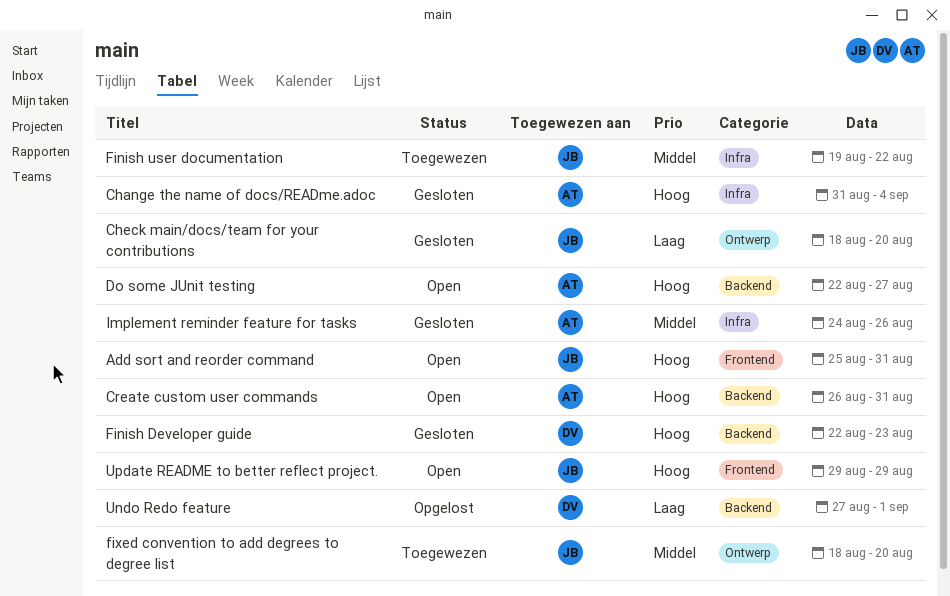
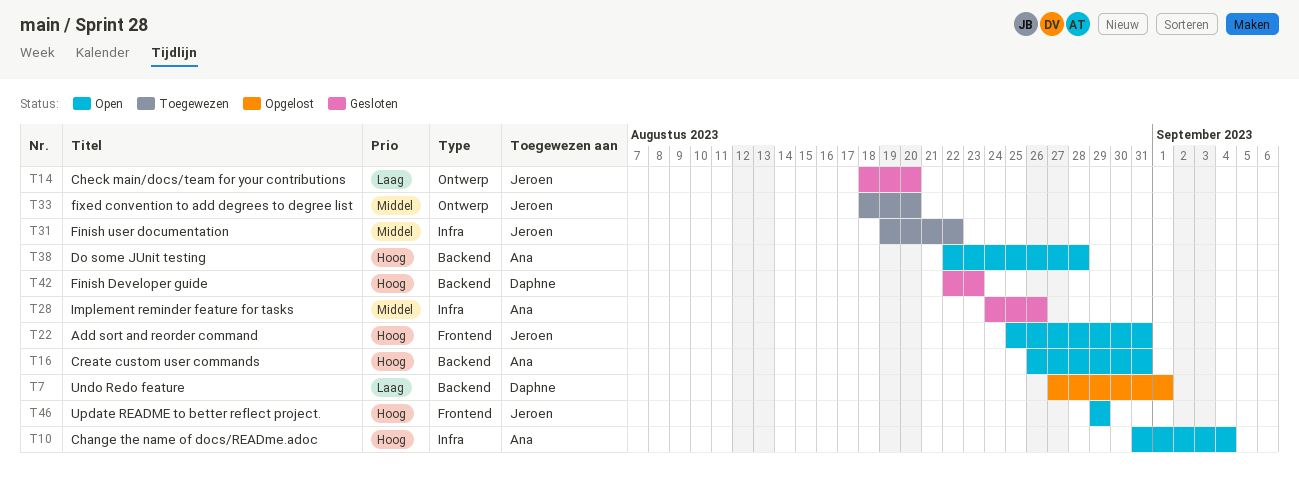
Change the name of docs/READme.adoc, status: Gesloten -> Open
Do some JUnit testing, due: Aug 27 -> Aug 28

